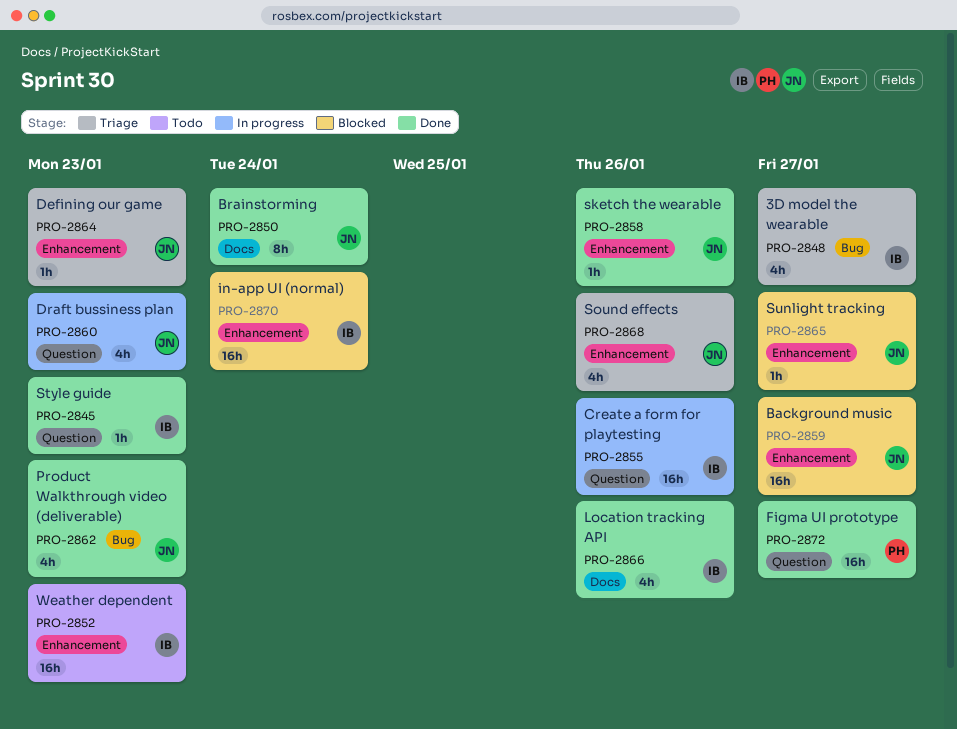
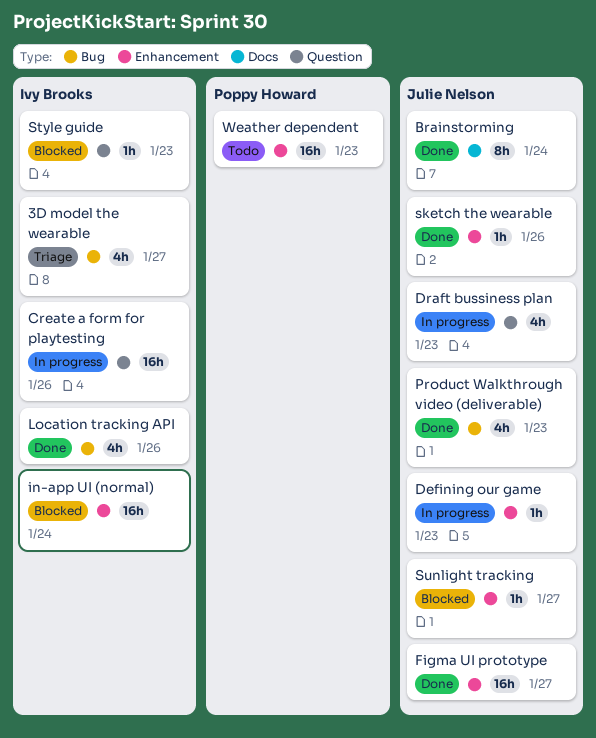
Background music: present -> none
Defining our game, status: Triage -> In progress
Figma UI prototype, owner: Poppy Howard -> Julie Nelson
Figma UI prototype, label: Question -> Enhancement
Location tracking API, label: Docs -> Bug
Sound effects: present -> none
Style guide, status: Done -> Blocked
Weather dependent, owner: Ivy Brooks -> Poppy Howard

